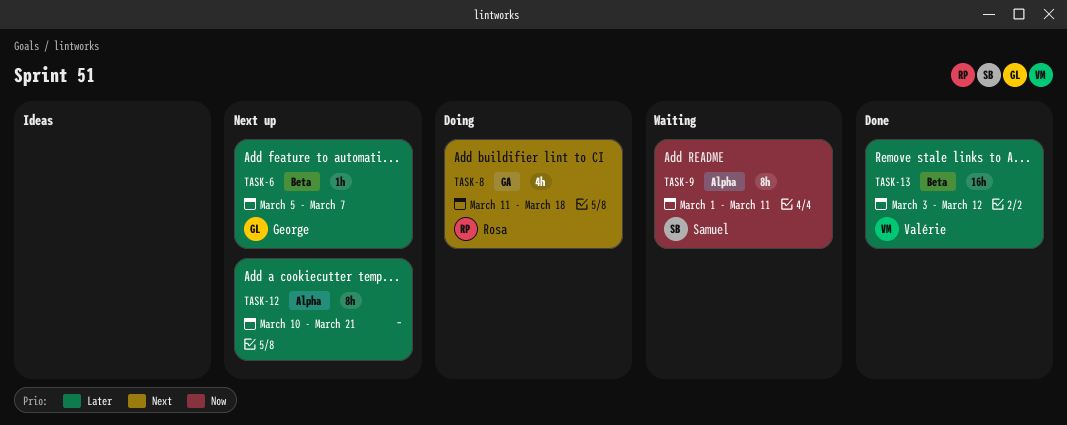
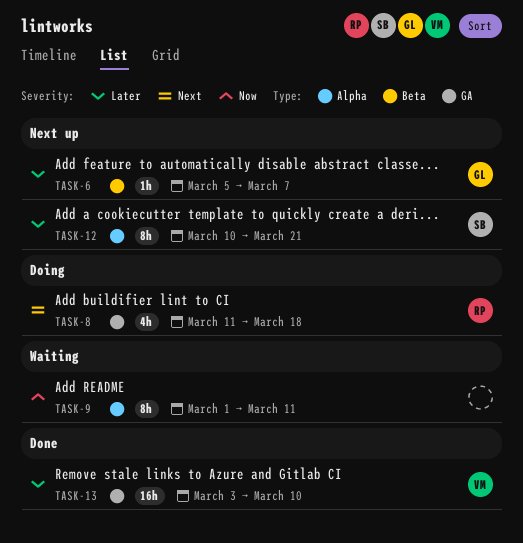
TASK-9, owner: Samuel -> none
TASK-12, owner: none -> Samuel
TASK-13, label: Beta -> GA
TASK-13, due: Mar 12 -> Mar 10

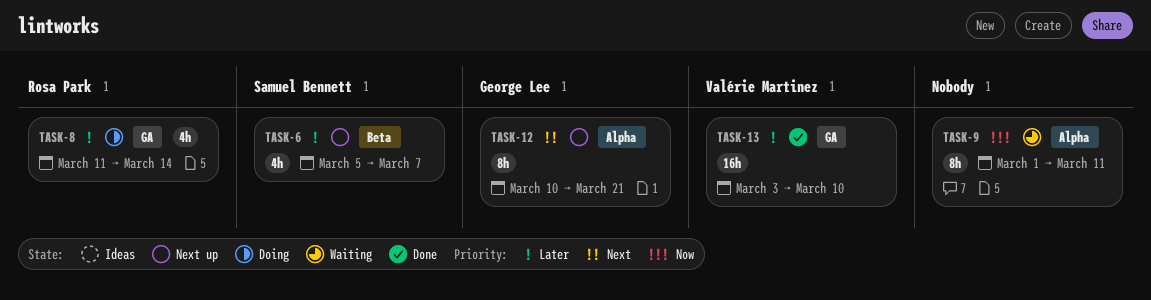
TASK-6, owner: George Lee -> Samuel Bennett
TASK-6, estimate: 1h -> 4h
TASK-8, priority: Next -> Later
TASK-8, due: Mar 18 -> Mar 14
TASK-12, owner: Samuel Bennett -> George Lee
TASK-12, priority: Later -> Next

